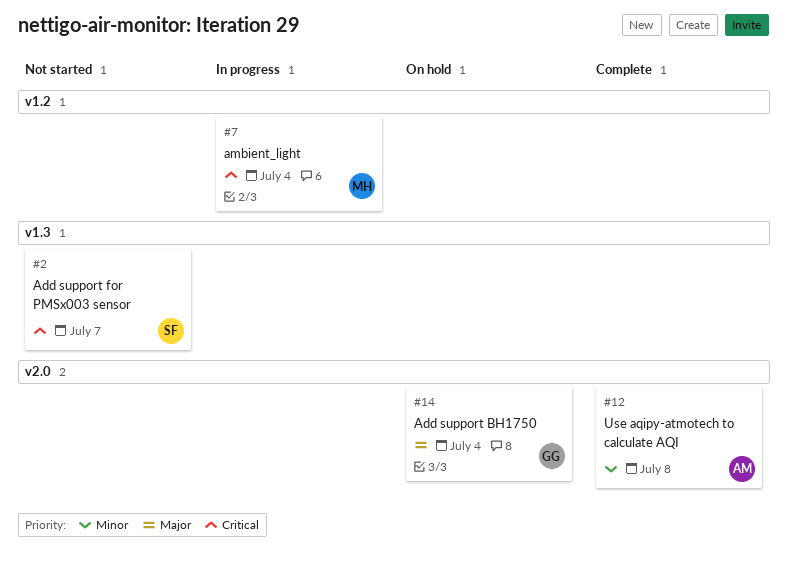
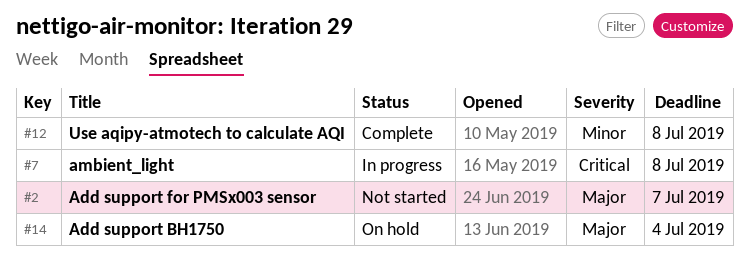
#2, priority: Critical -> Major
#7, due: Jul 4 -> Jul 8

